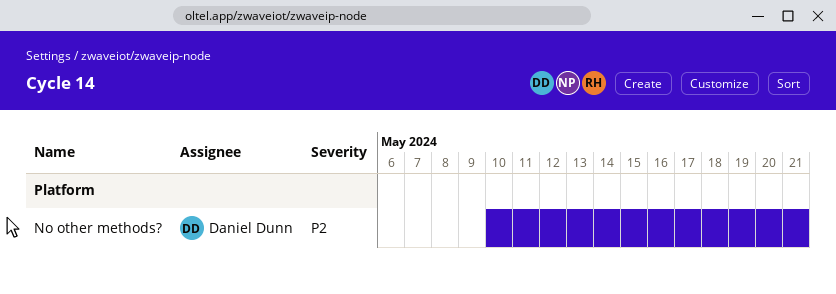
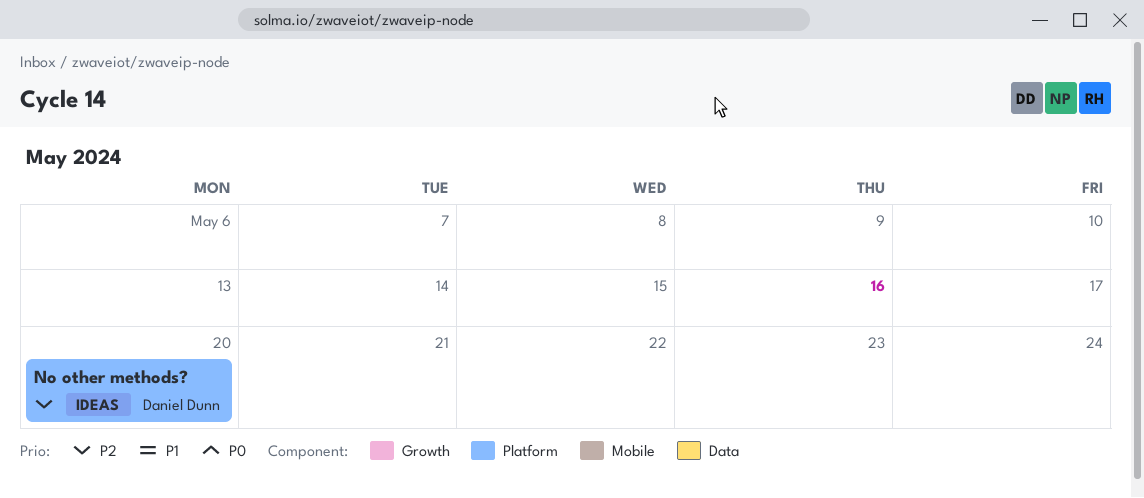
No other methods?, due: May 21 -> May 20

